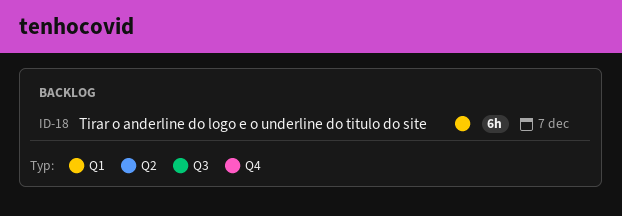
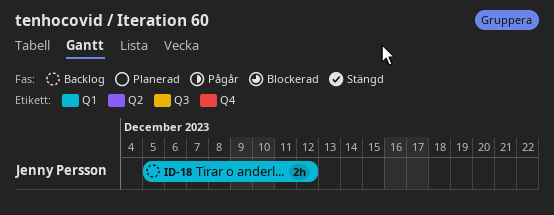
ID-18, estimate: 6h -> 2h
ID-18, due: Dec 7 -> Dec 12

